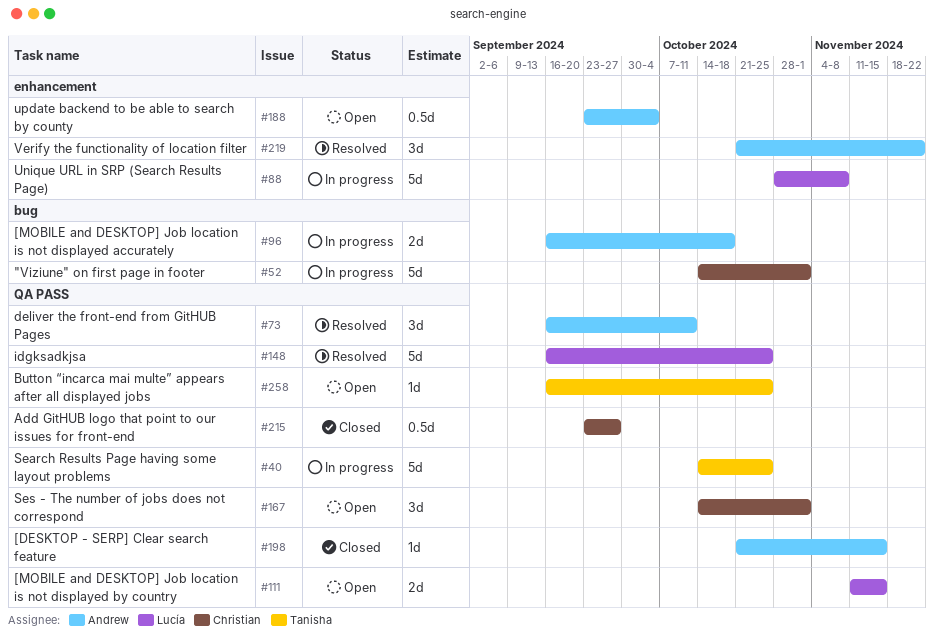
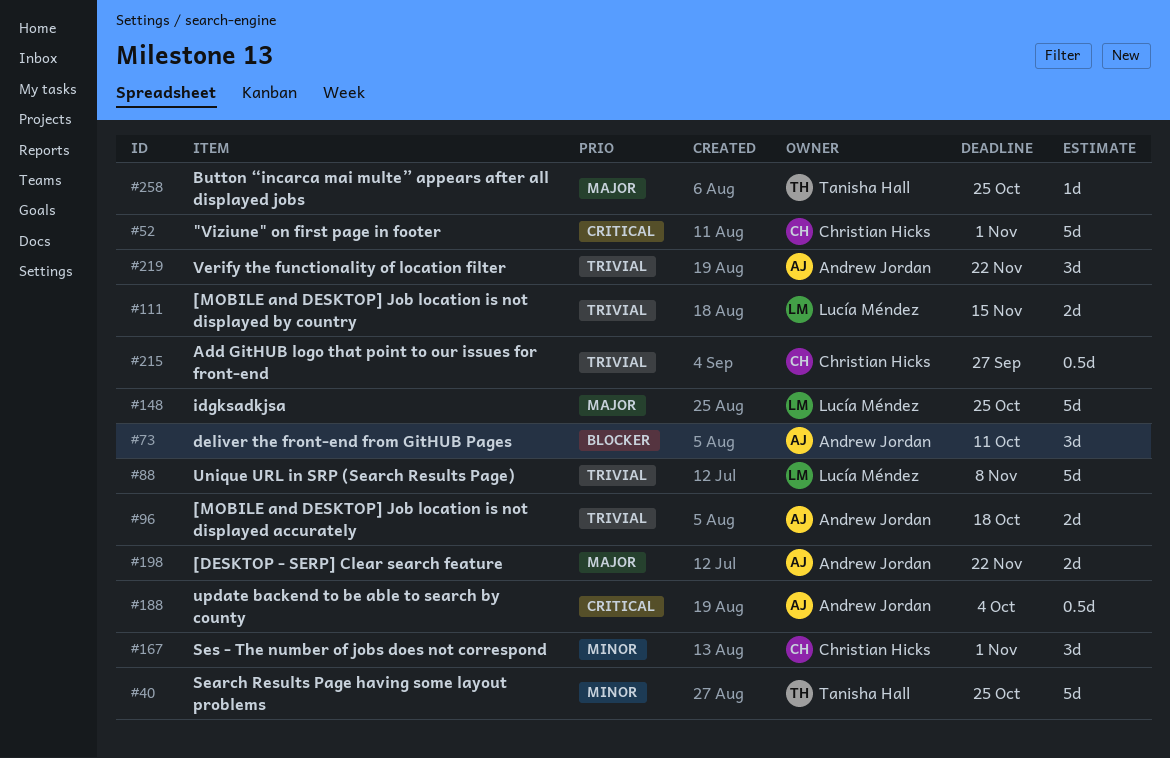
#198, estimate: 1d -> 2d
#198, due: Nov 15 -> Nov 22

